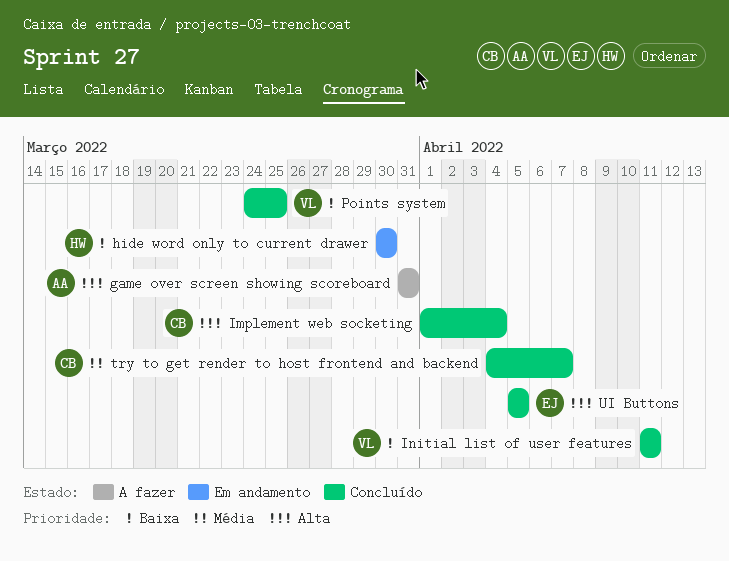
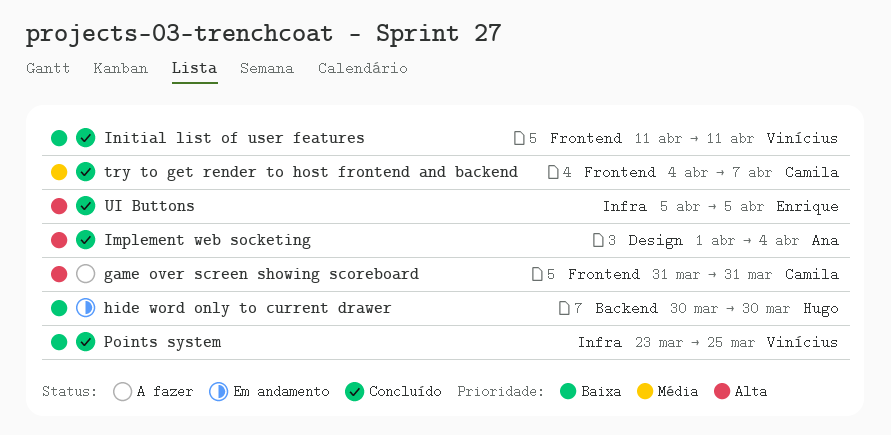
game over screen showing scoreboard, owner: Ana -> Camila
Implement web socketing, owner: Camila -> Ana
Points system, start: Mar 24 -> Mar 23

